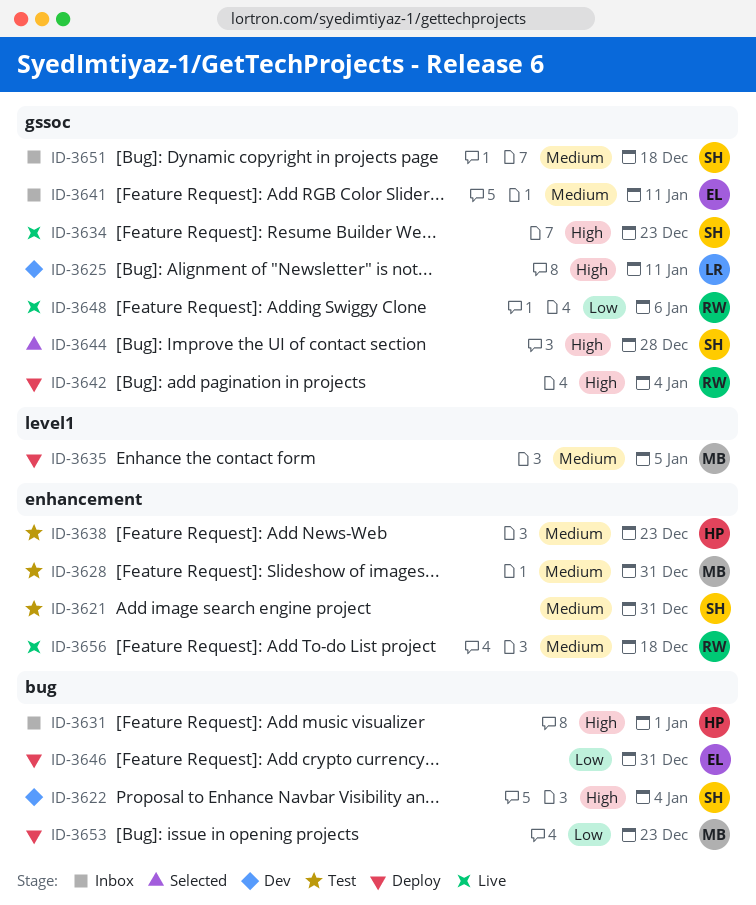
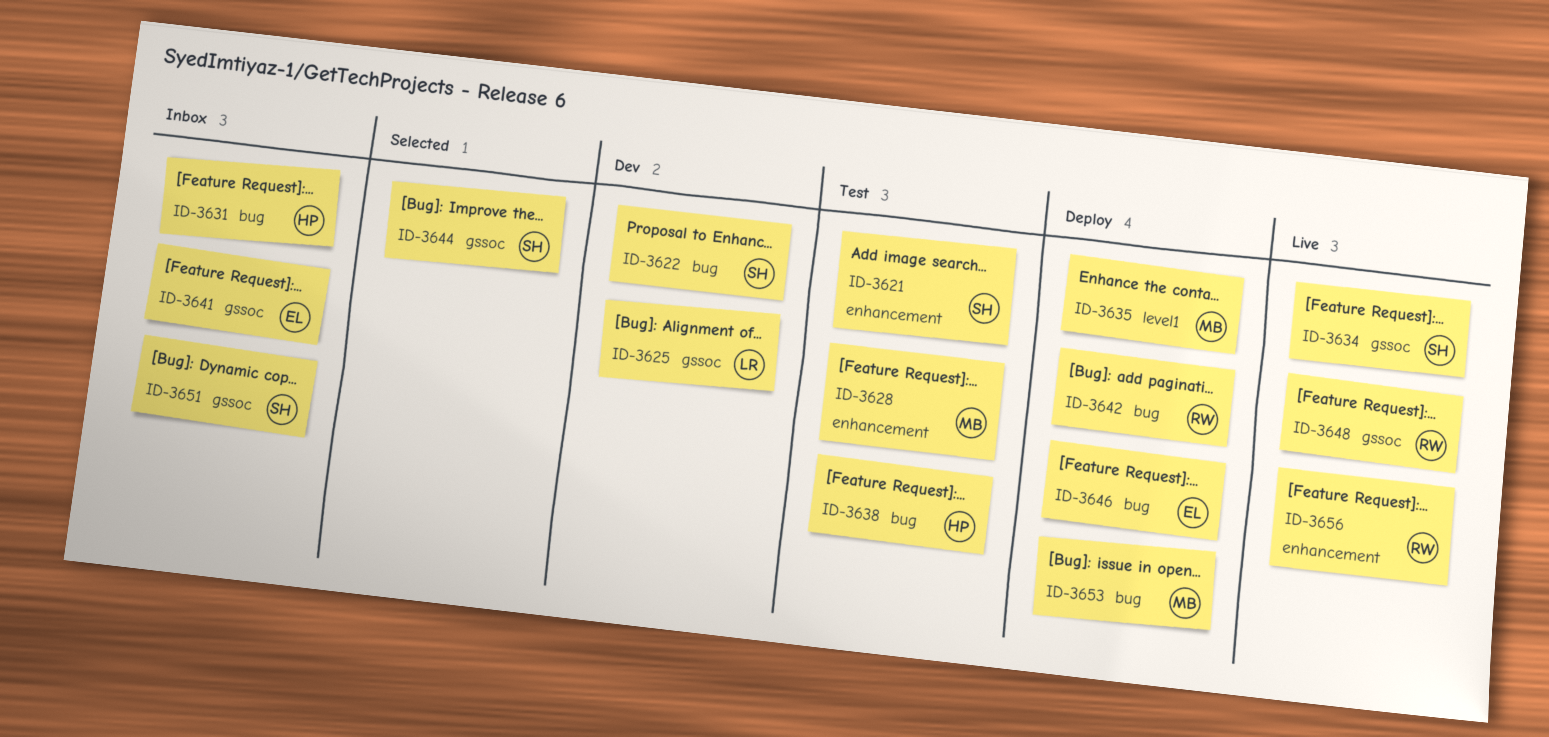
ID-3638, label: enhancement -> bug
ID-3642, label: gssoc -> bug

